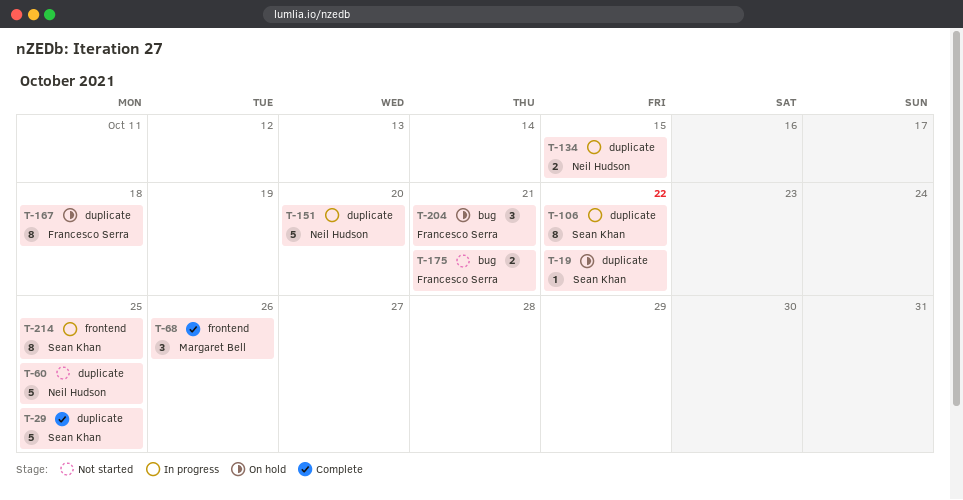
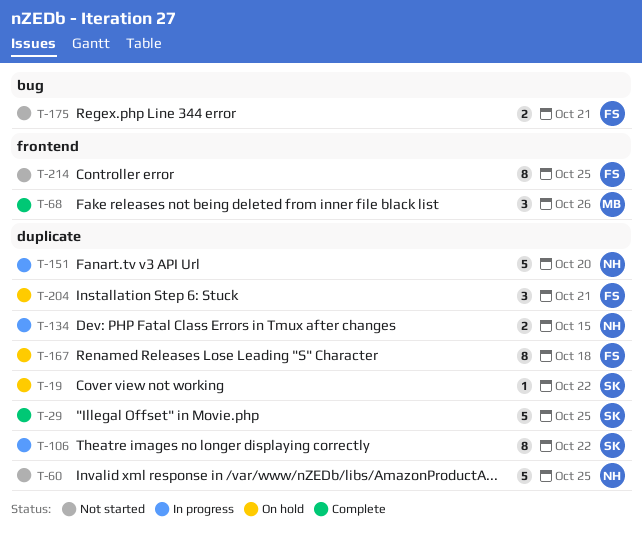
T-204, label: bug -> duplicate
T-214, status: In progress -> Not started
T-214, owner: Sean Khan -> Francesco Serra

